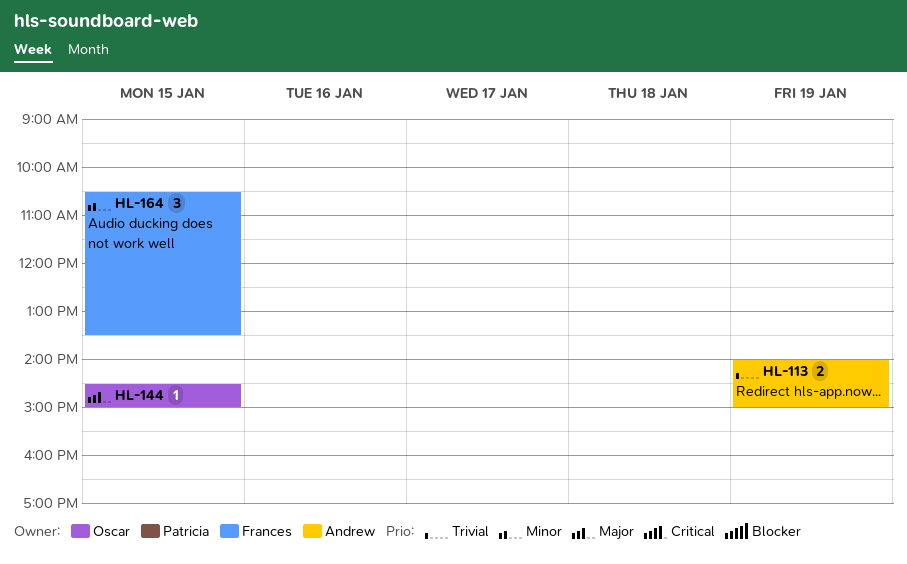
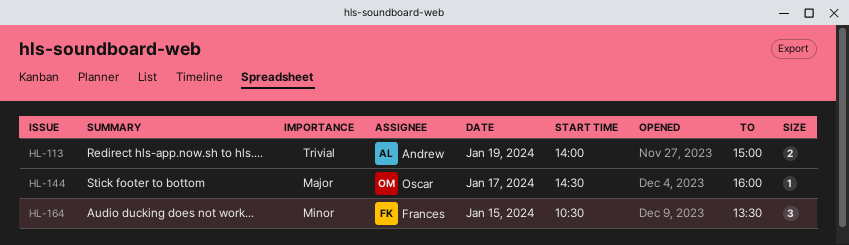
HL-144, day: Jan 15 -> Jan 17
HL-144, ends: 15:00 -> 16:00

